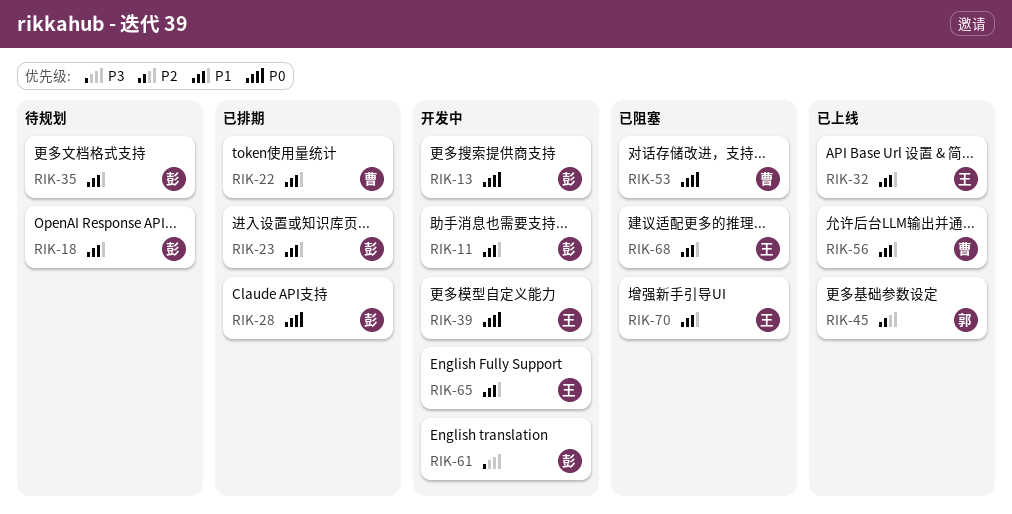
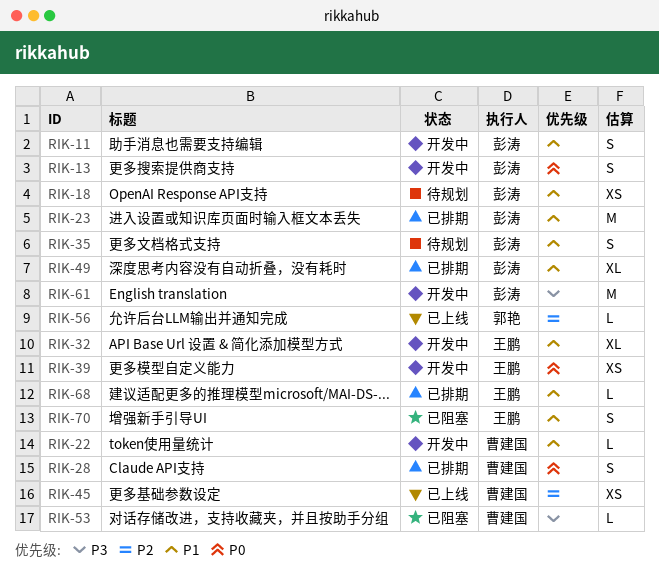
RIK-22, status: 已排期 -> 开发中
RIK-28, owner: 彭涛 -> 曹建国
RIK-32, status: 已上线 -> 开发中
RIK-45, owner: 郭艳 -> 曹建国
RIK-49: none -> present
RIK-53, priority: P0 -> P3
RIK-56, owner: 曹建国 -> 郭艳
RIK-56, priority: P1 -> P2
RIK-65: present -> none
RIK-68, status: 已阻塞 -> 已排期

